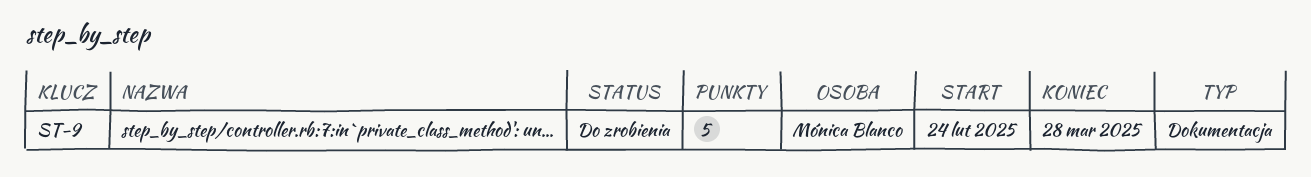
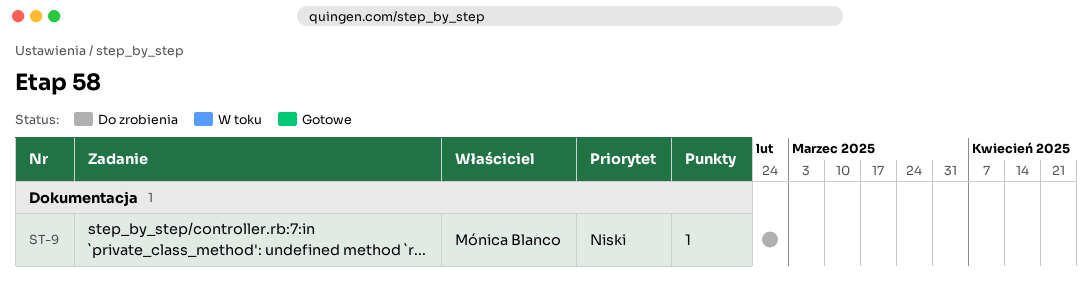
ST-9, estimate: 5 -> 1
ST-9, due: Mar 28 -> Feb 28

